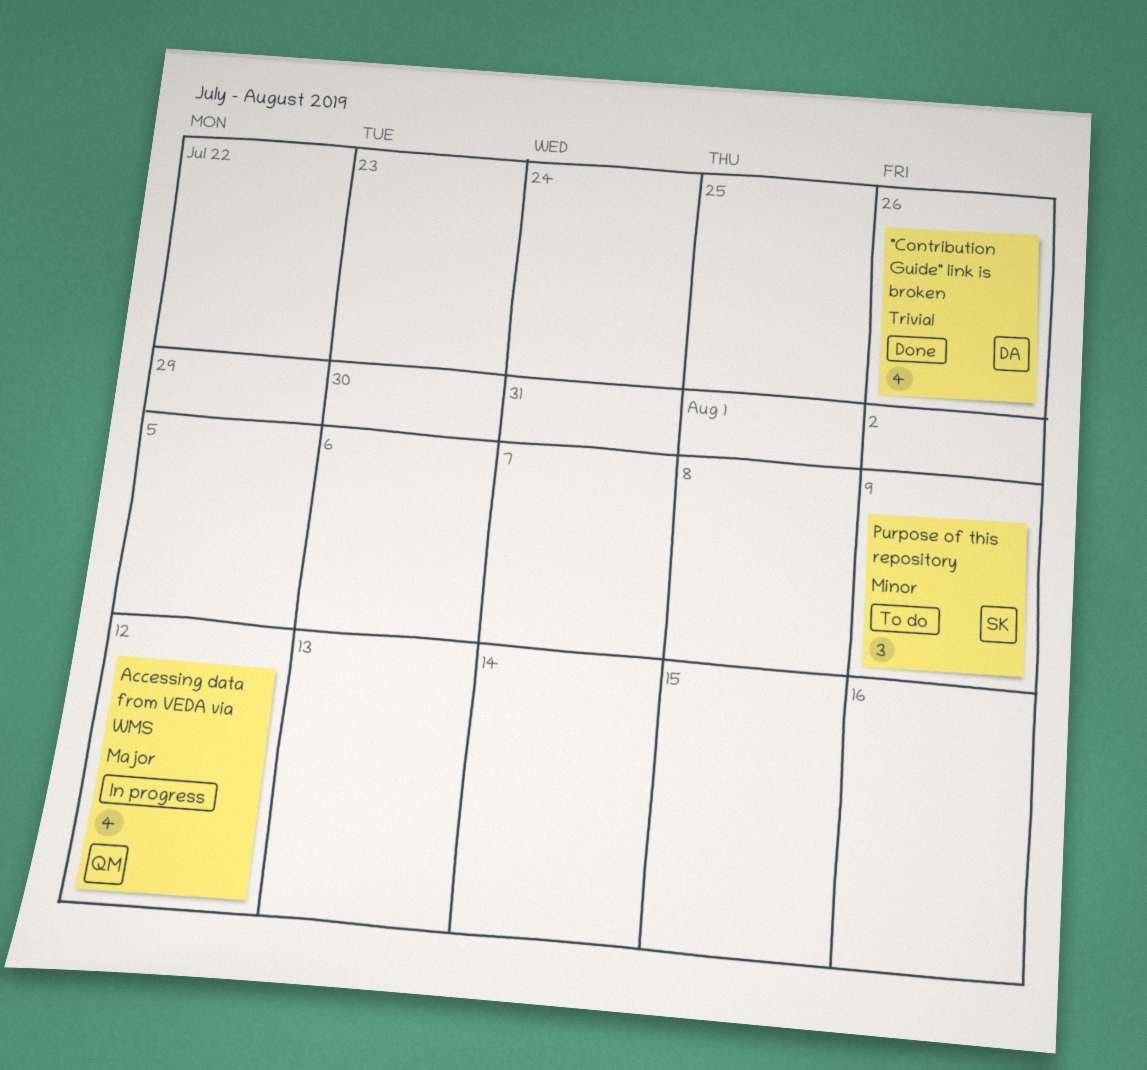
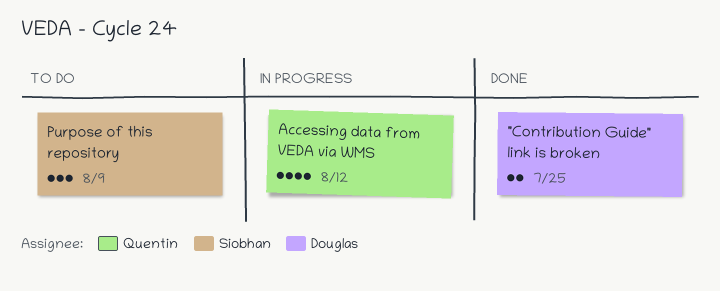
"Contribution Guide" link is broken, estimate: 4 -> 2
"Contribution Guide" link is broken, due: Jul 26 -> Jul 25

